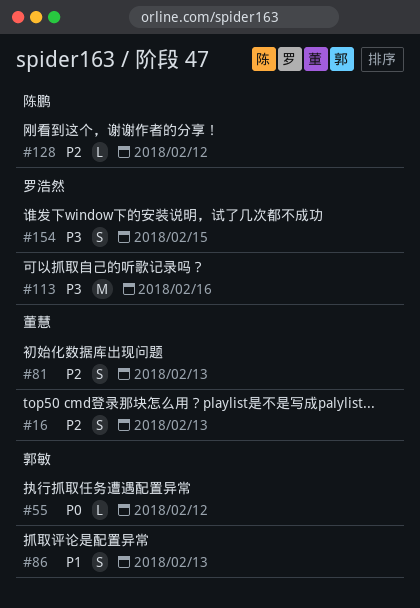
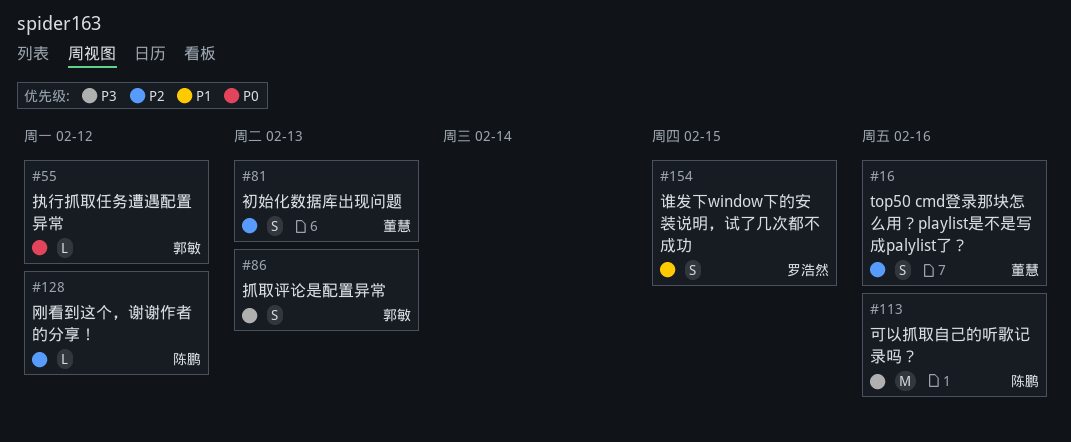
#16, due: Feb 13 -> Feb 16
#86, priority: P1 -> P3
#113, owner: 罗浩然 -> 陈鹏
#154, priority: P3 -> P1

